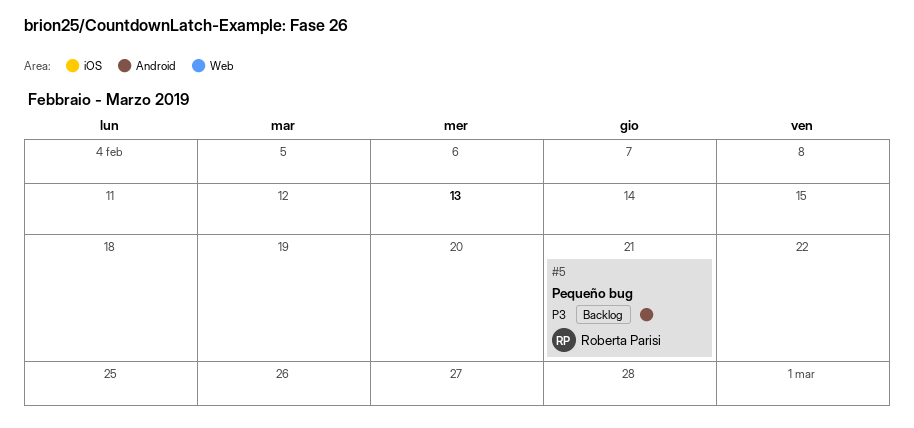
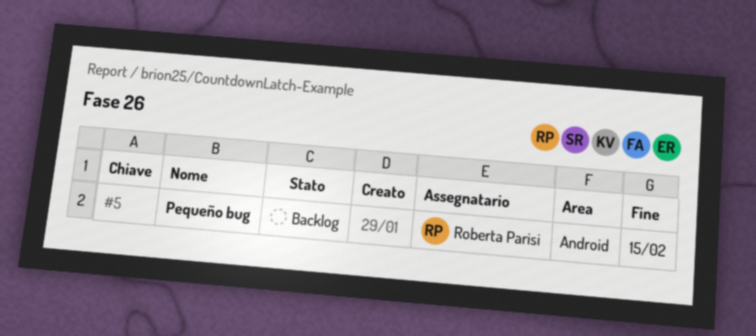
#5, due: Feb 21 -> Feb 15

